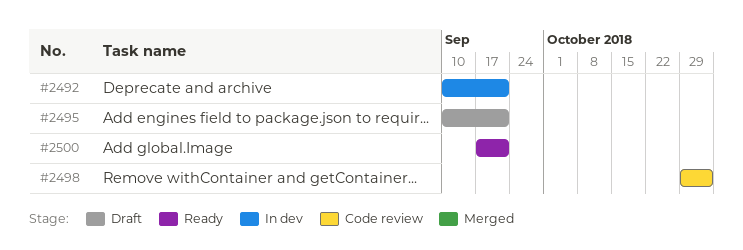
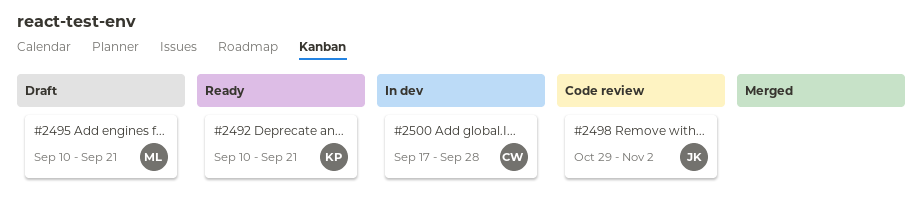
#2492, status: In dev -> Ready
#2500, status: Ready -> In dev
#2500, due: Sep 21 -> Sep 28

